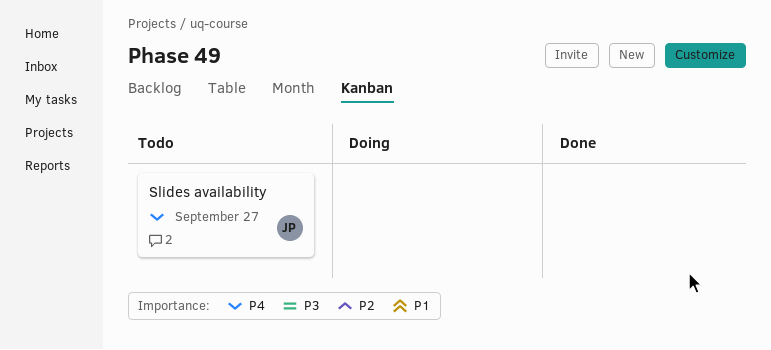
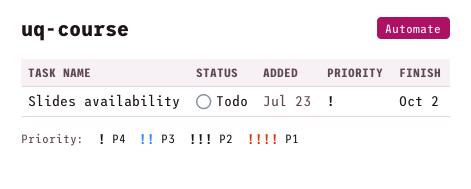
Slides availability, due: Sep 27 -> Oct 2

